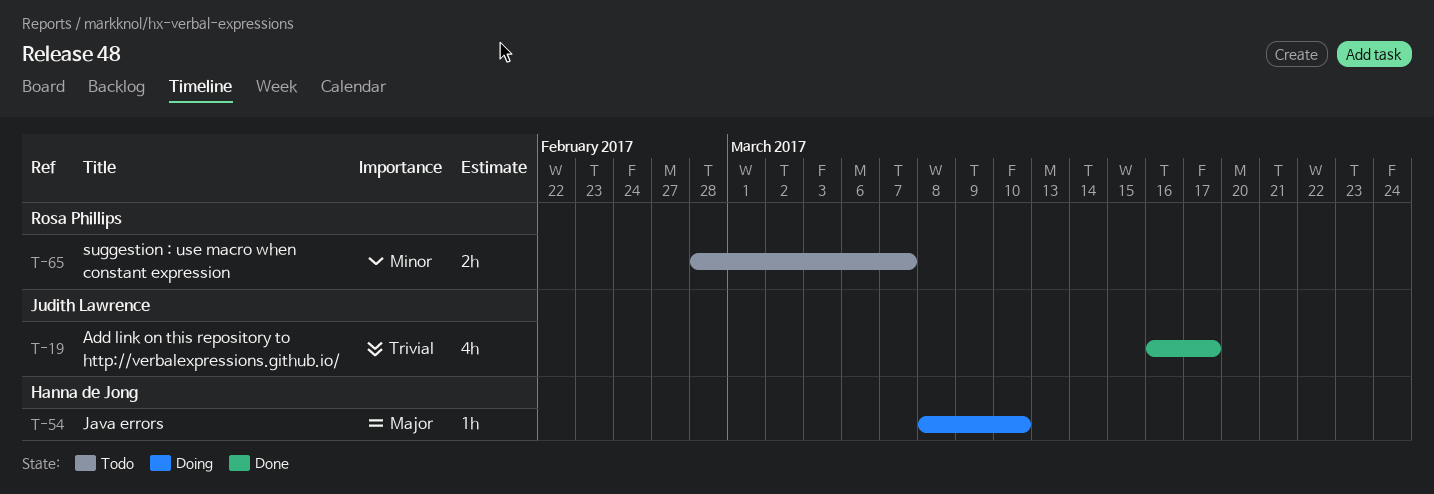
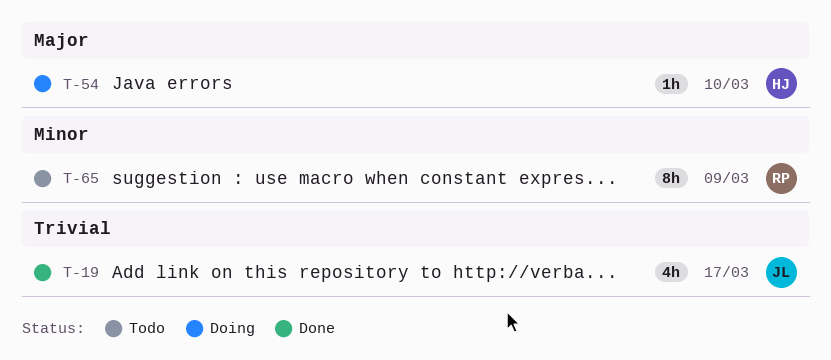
T-65, estimate: 2h -> 8h
T-65, due: Mar 7 -> Mar 9

